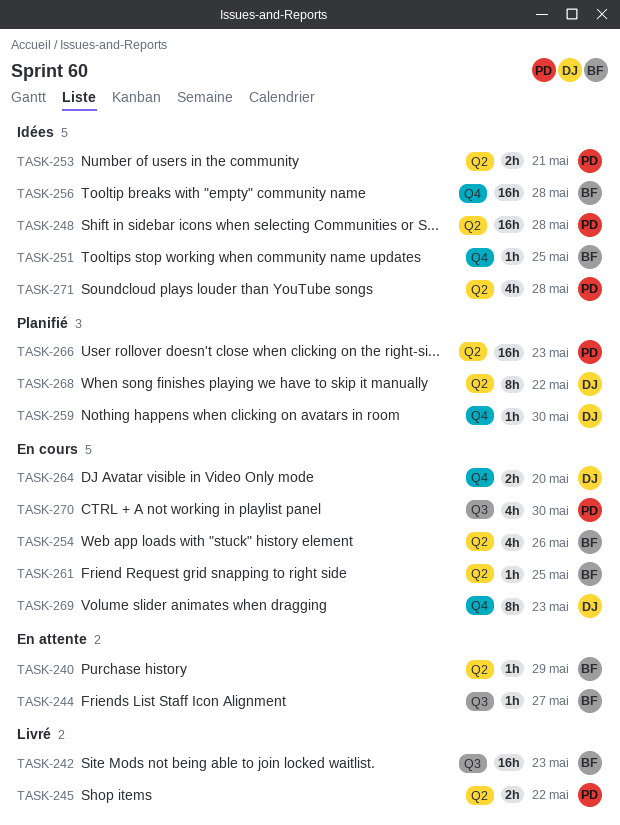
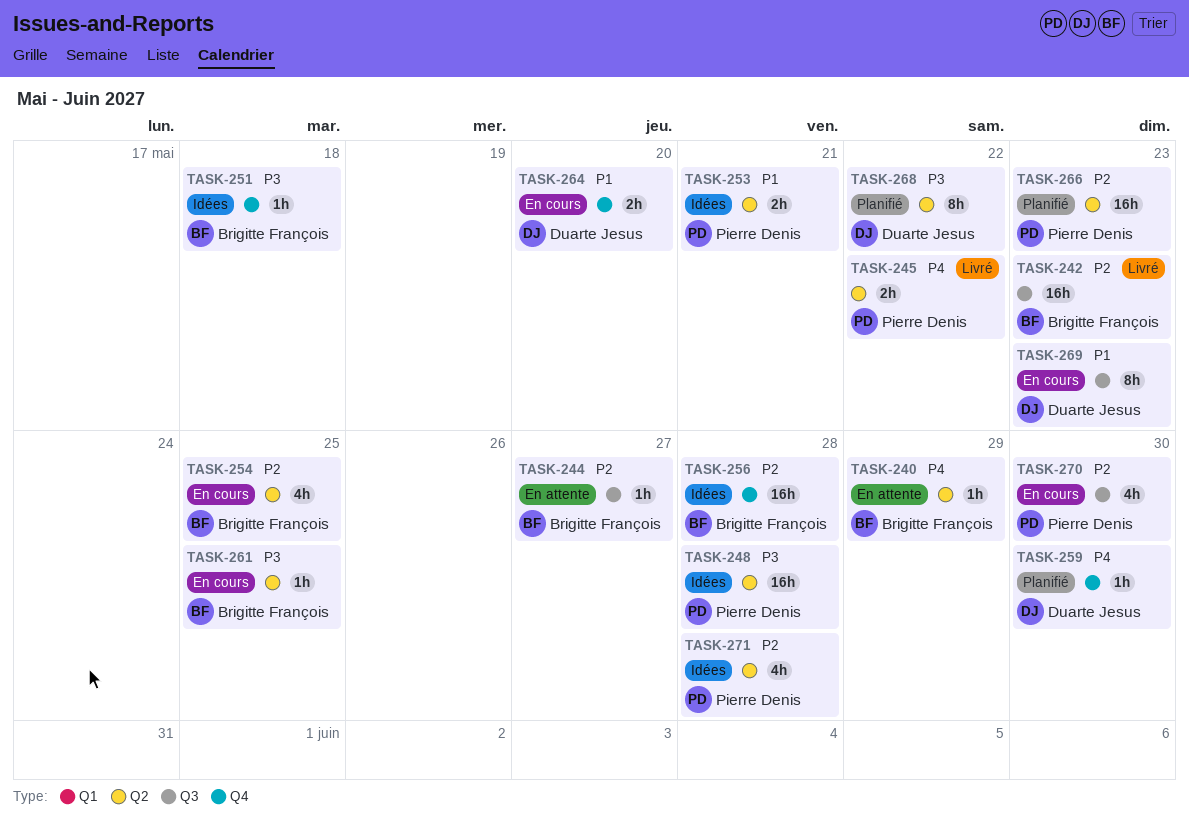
TASK-251, due: May 25 -> May 18
TASK-254, due: May 26 -> May 25
TASK-269, label: Q4 -> Q3

